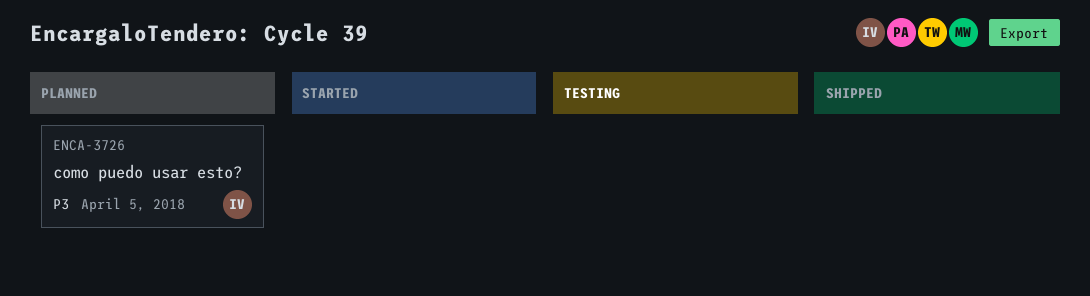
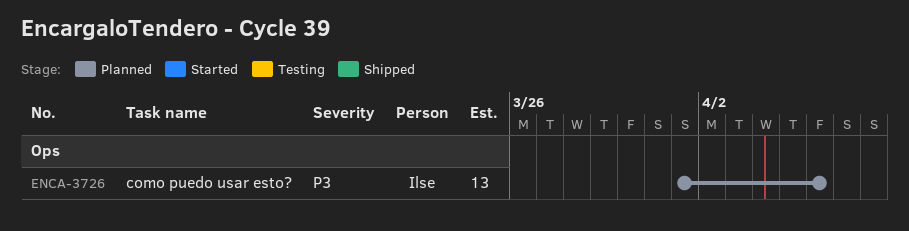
ENCA-3726, due: Apr 5 -> Apr 6

